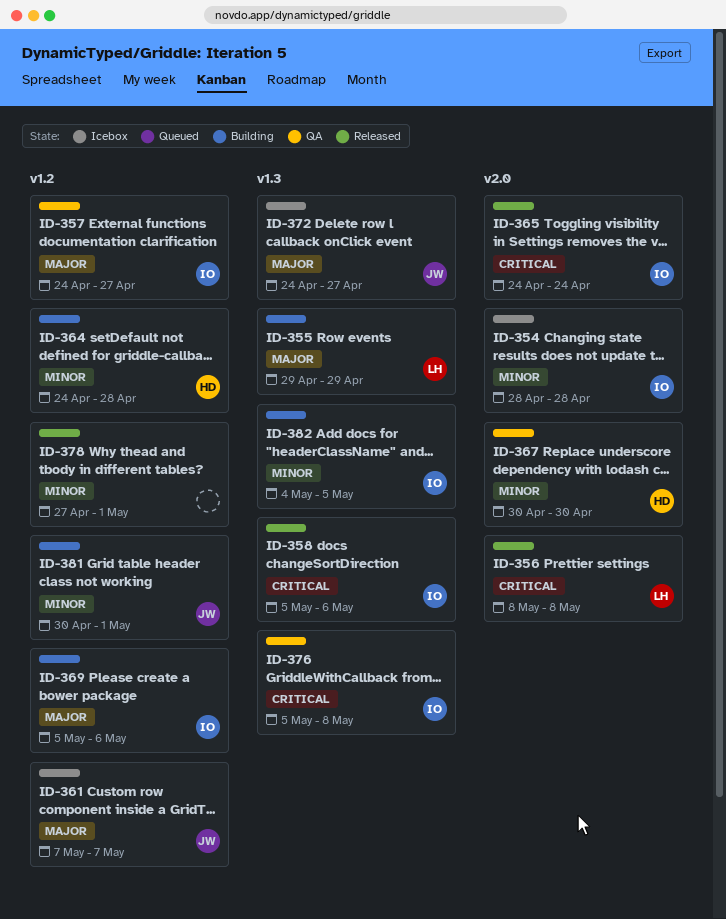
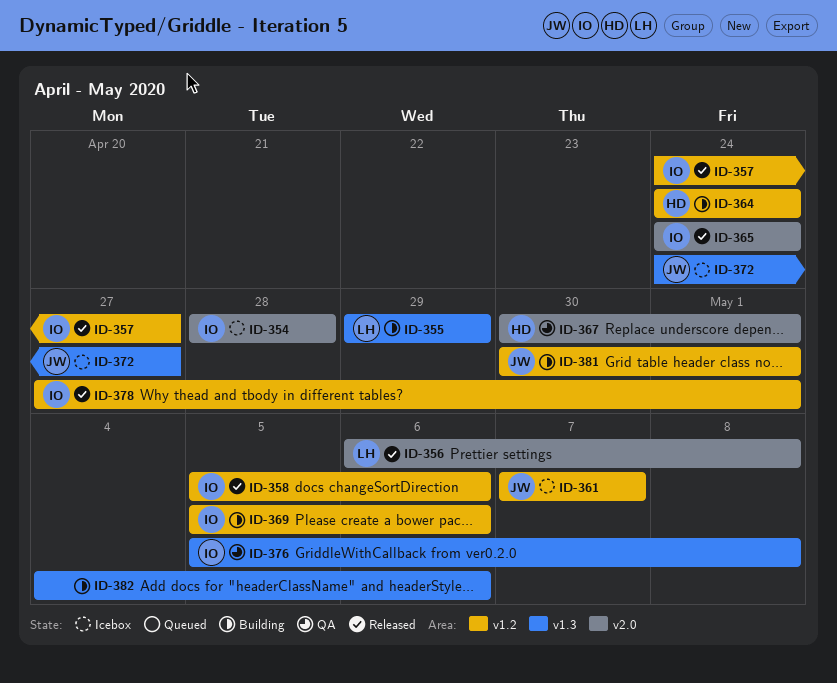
ID-356, start: May 8 -> May 6
ID-357, status: QA -> Released
ID-358, label: v1.3 -> v1.2
ID-364, due: Apr 28 -> Apr 24
ID-367, due: Apr 30 -> May 1
ID-378, owner: none -> IO
ID-382, owner: IO -> none
ID-382, due: May 5 -> May 6

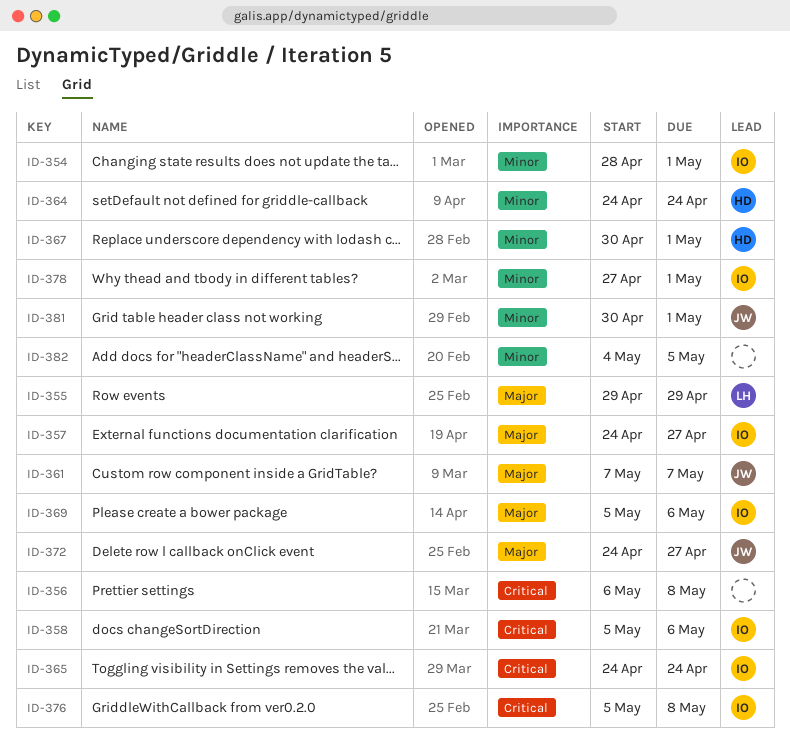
ID-354, due: Apr 28 -> May 1
ID-356, owner: LH -> none
ID-382, due: May 6 -> May 5

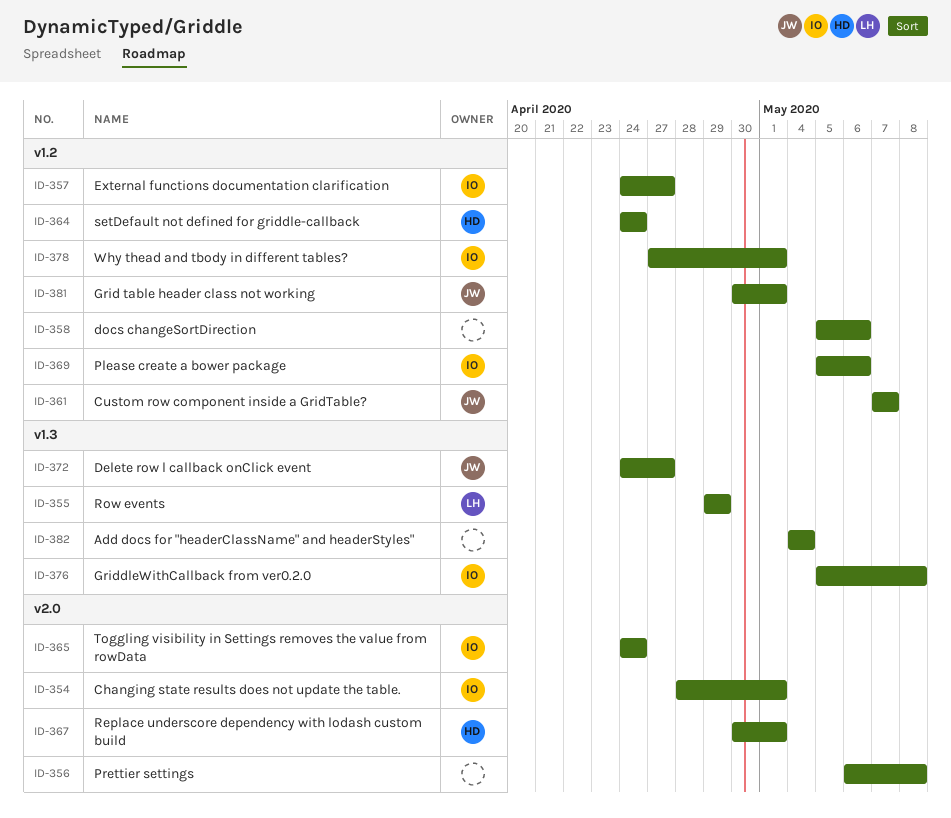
ID-358, owner: IO -> none
ID-382, due: May 5 -> May 4

